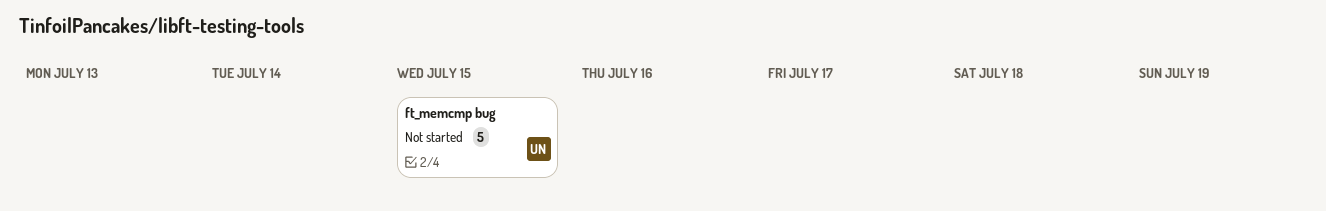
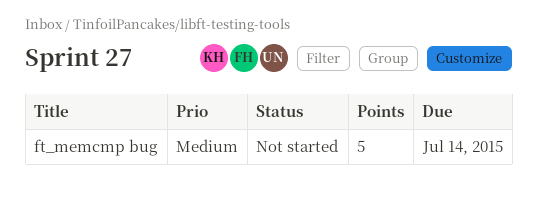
ft_memcmp bug, due: Jul 15 -> Jul 14

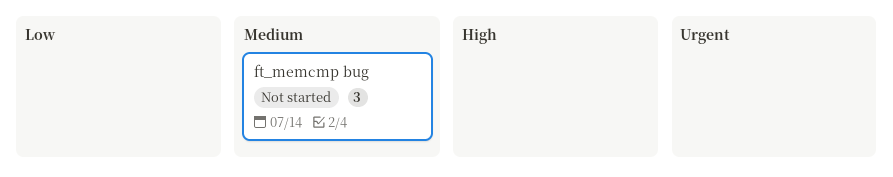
ft_memcmp bug, estimate: 5 -> 3

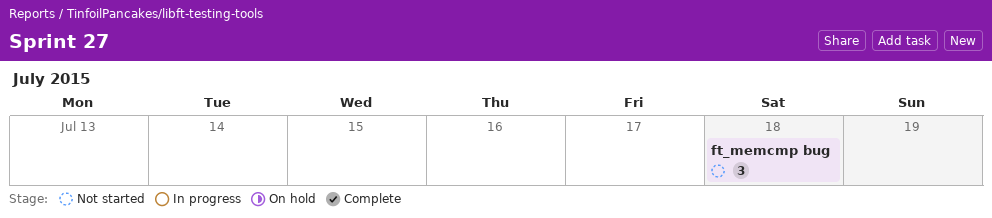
ft_memcmp bug, due: Jul 14 -> Jul 18

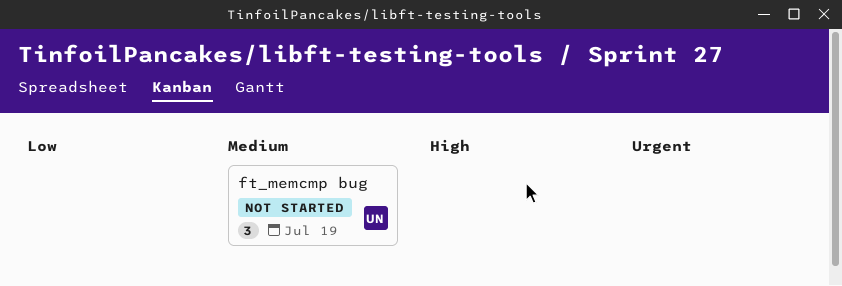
ft_memcmp bug, due: Jul 18 -> Jul 19

